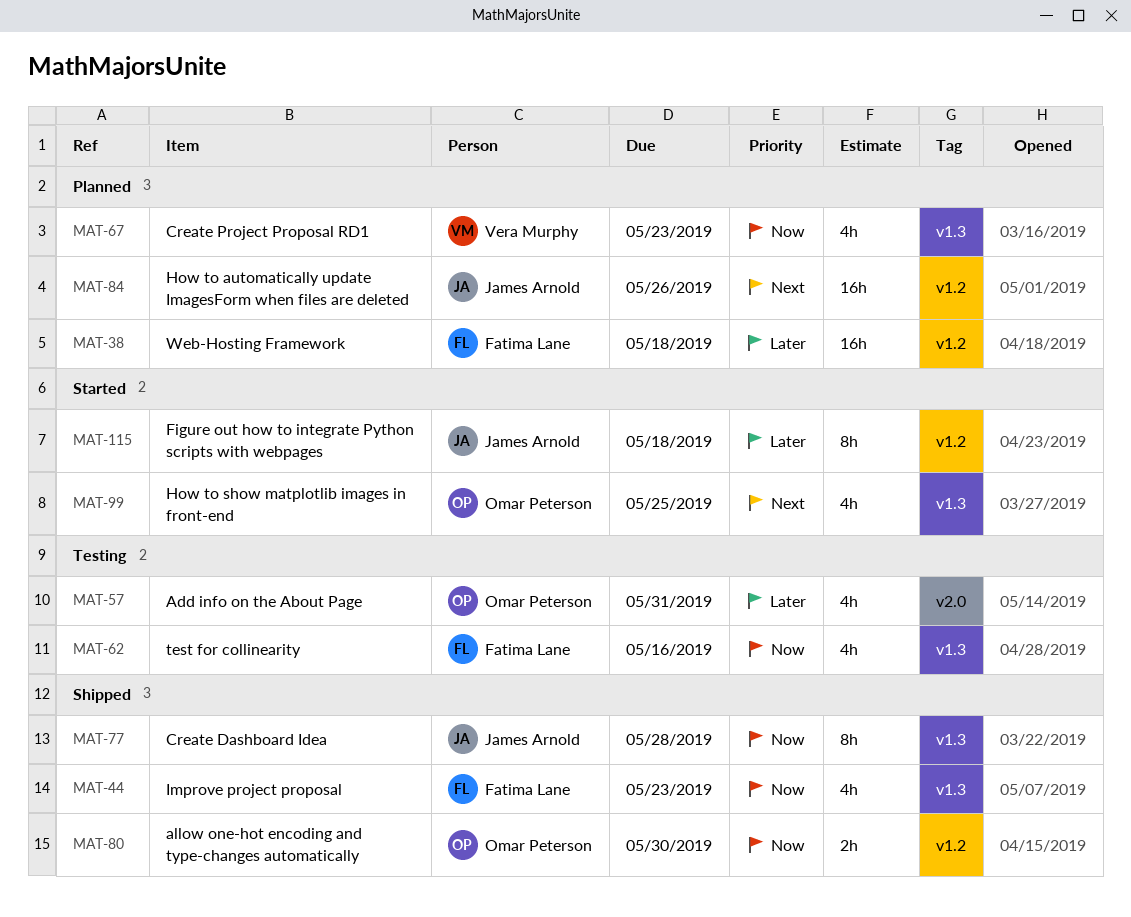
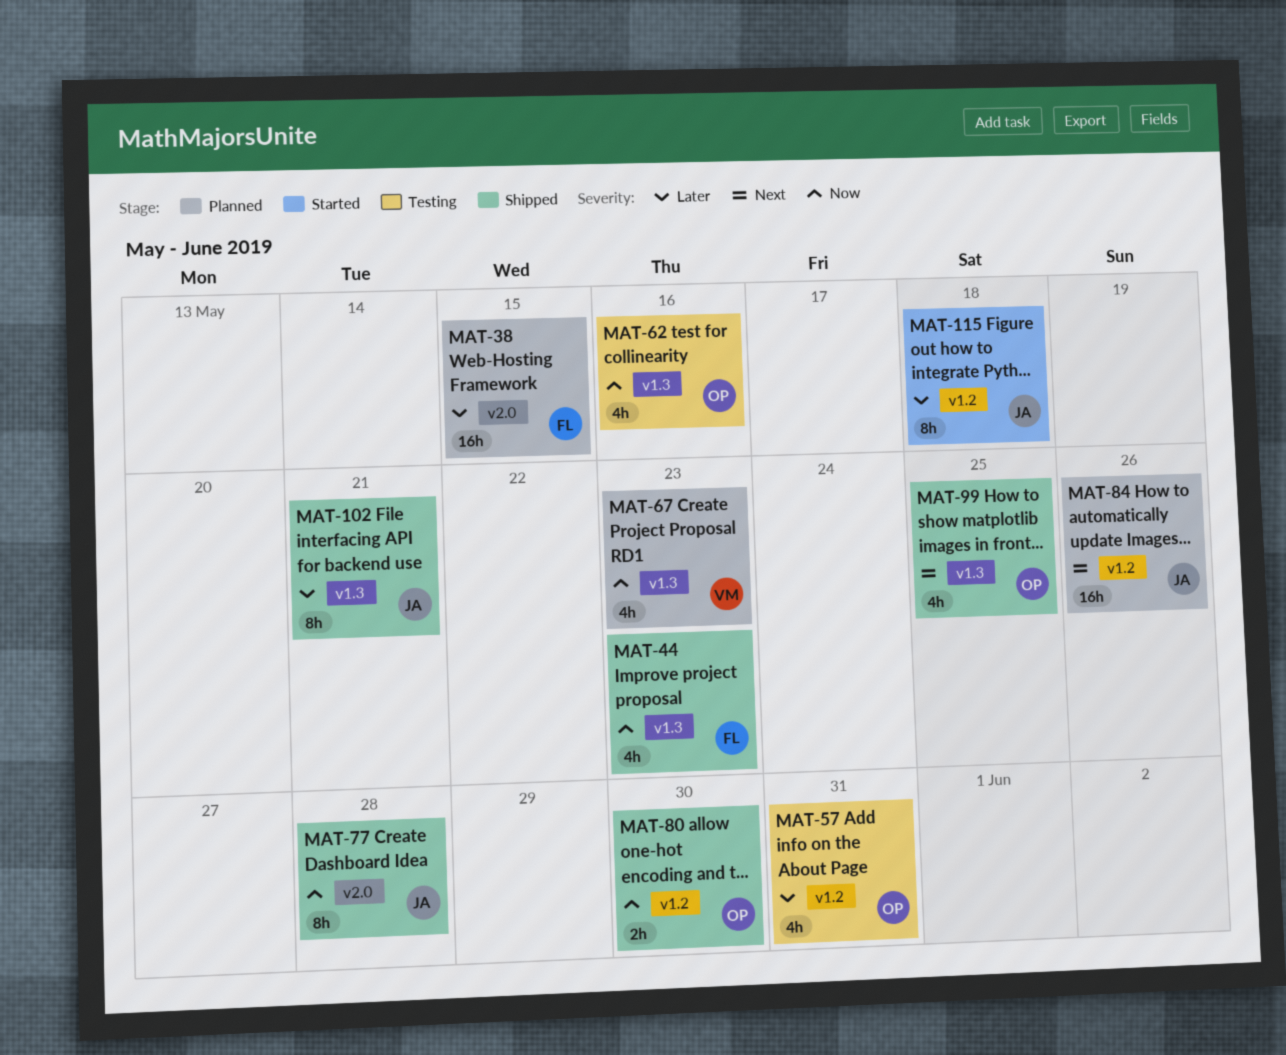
MAT-38, label: v1.2 -> v2.0
MAT-38, due: May 18 -> May 15
MAT-57, label: v2.0 -> v1.2
MAT-62, owner: Fatima Lane -> Omar Peterson
MAT-77, label: v1.3 -> v2.0
MAT-99, status: Started -> Shipped
MAT-102: none -> present

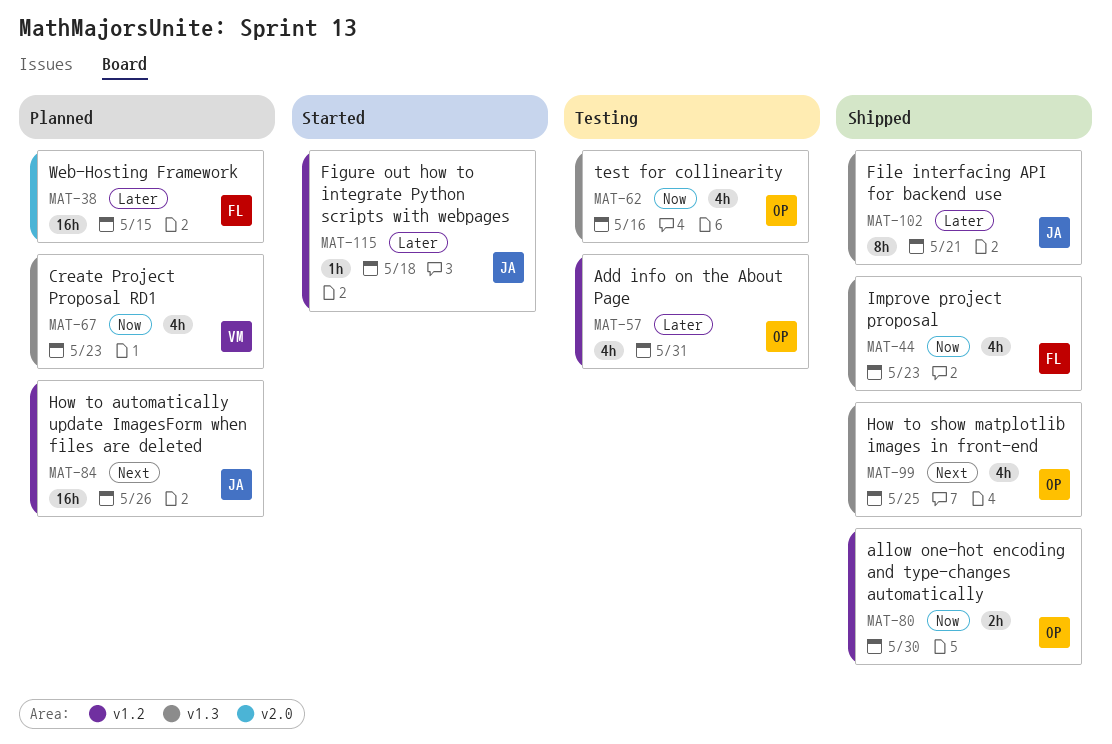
MAT-77: present -> none
MAT-115, estimate: 8h -> 1h

